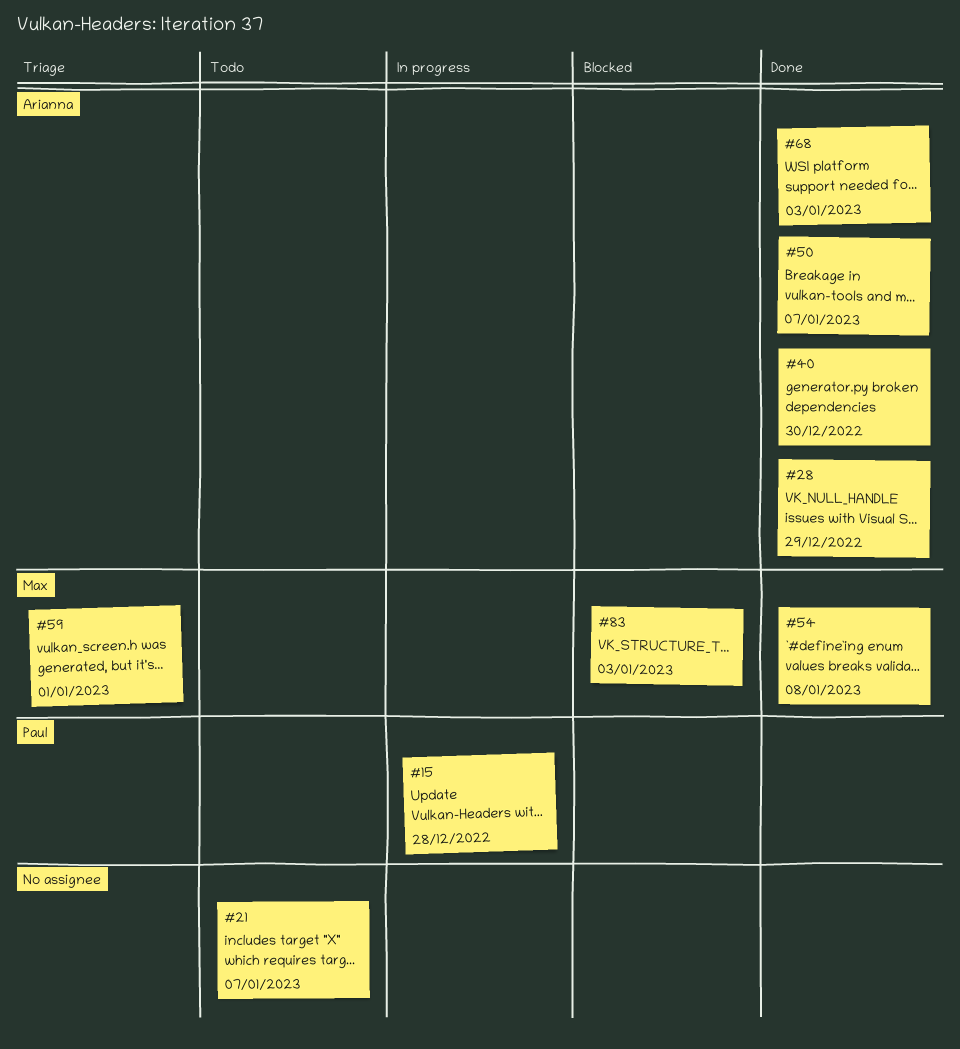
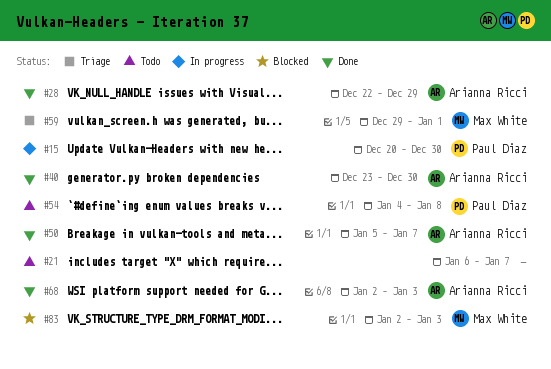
#15, due: Dec 28 -> Dec 30
#54, status: Done -> Todo
#54, owner: Max White -> Paul Diaz

